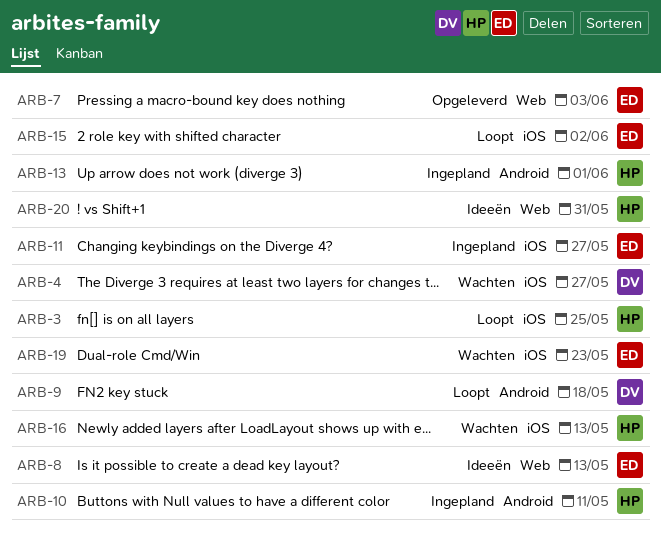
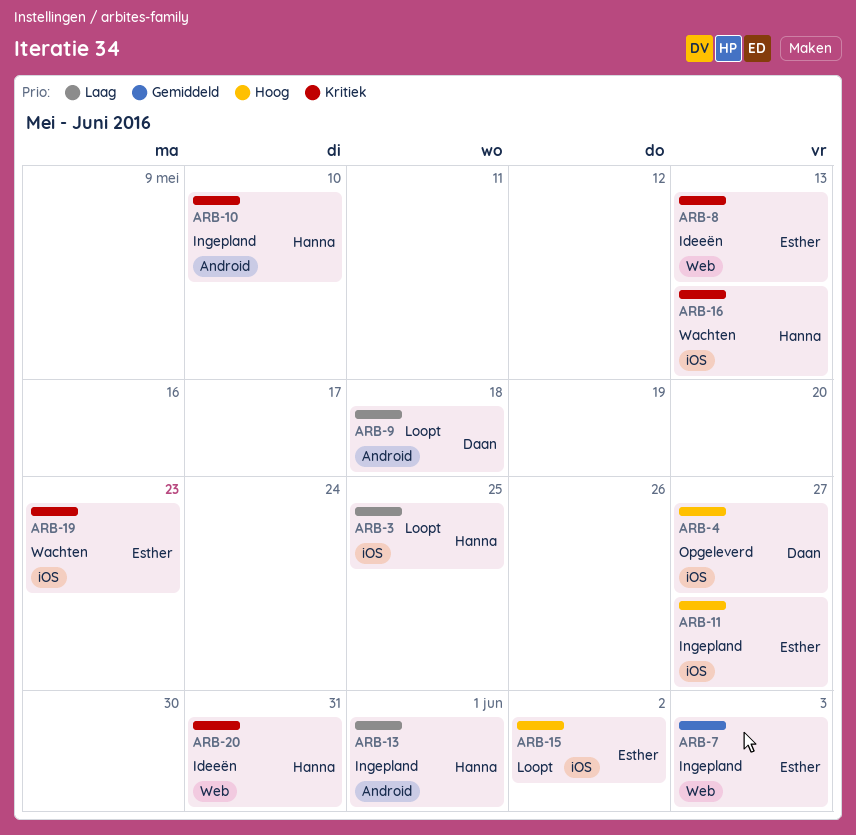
ARB-4, status: Wachten -> Opgeleverd
ARB-7, status: Opgeleverd -> Ingepland
ARB-10, due: May 11 -> May 10

